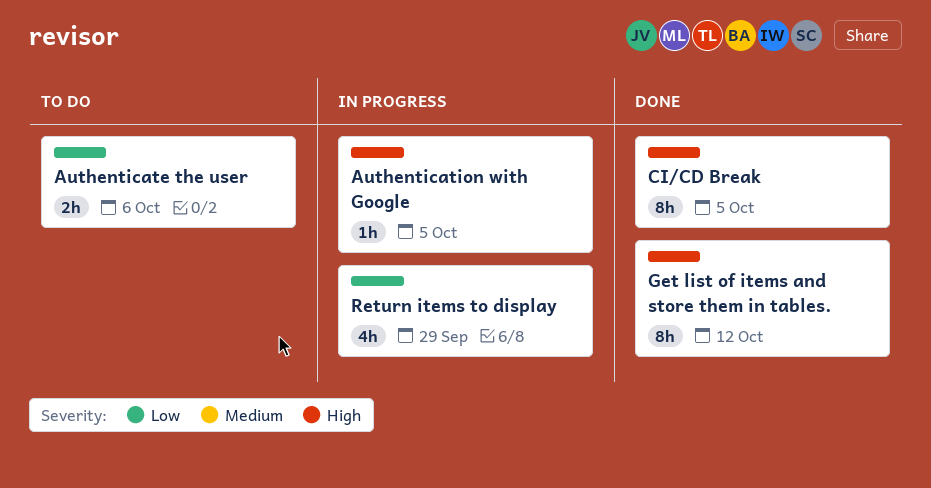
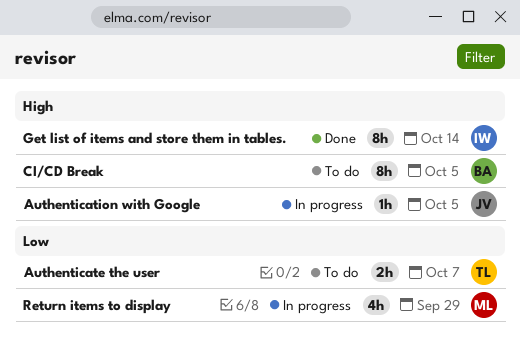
Authenticate the user, due: Oct 6 -> Oct 7
CI/CD Break, status: Done -> To do
Get list of items and store them in tables., due: Oct 12 -> Oct 14

